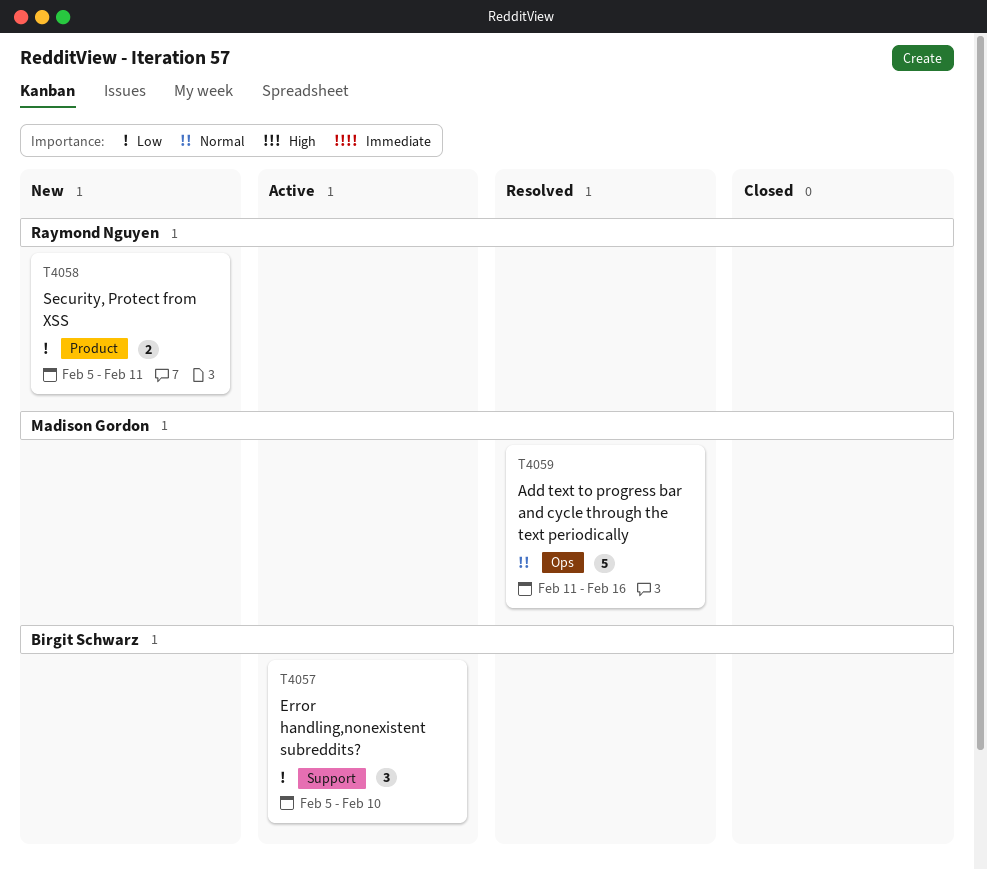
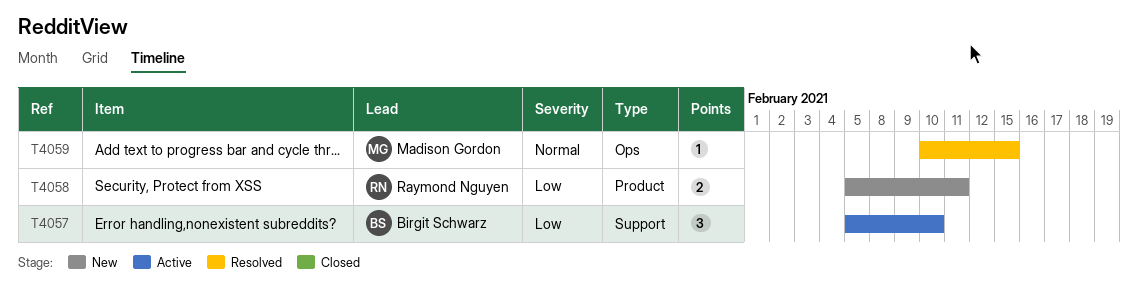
T4059, estimate: 5 -> 1
T4059, start: Feb 11 -> Feb 10
T4059, due: Feb 16 -> Feb 15

